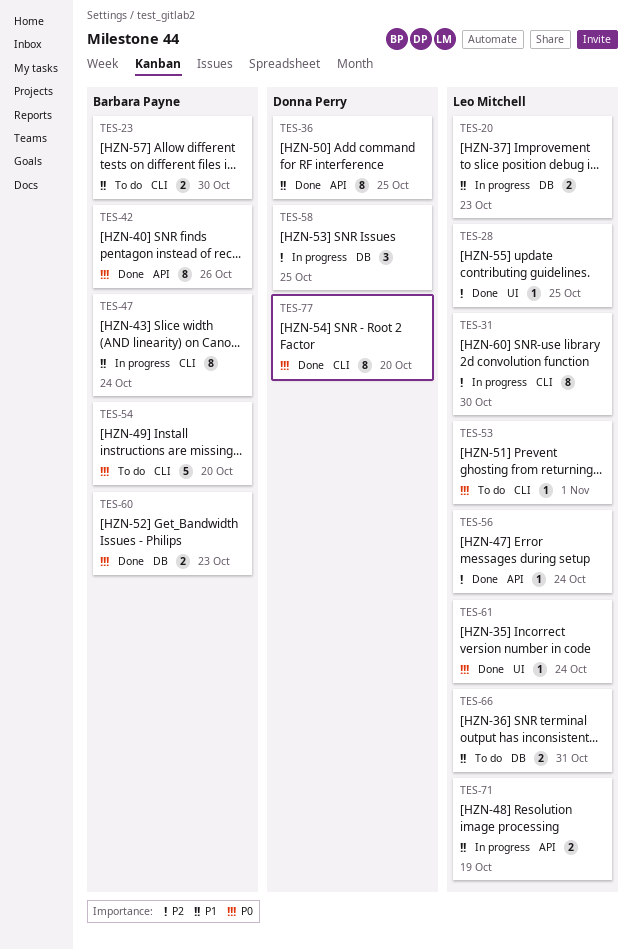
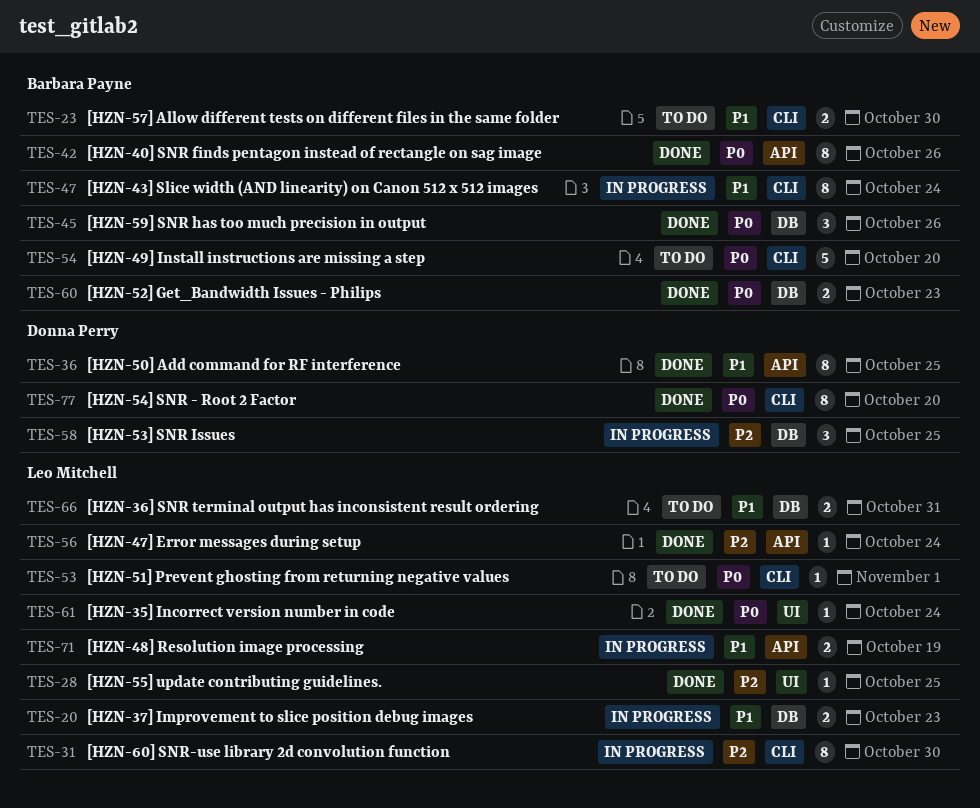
TES-45: none -> present

